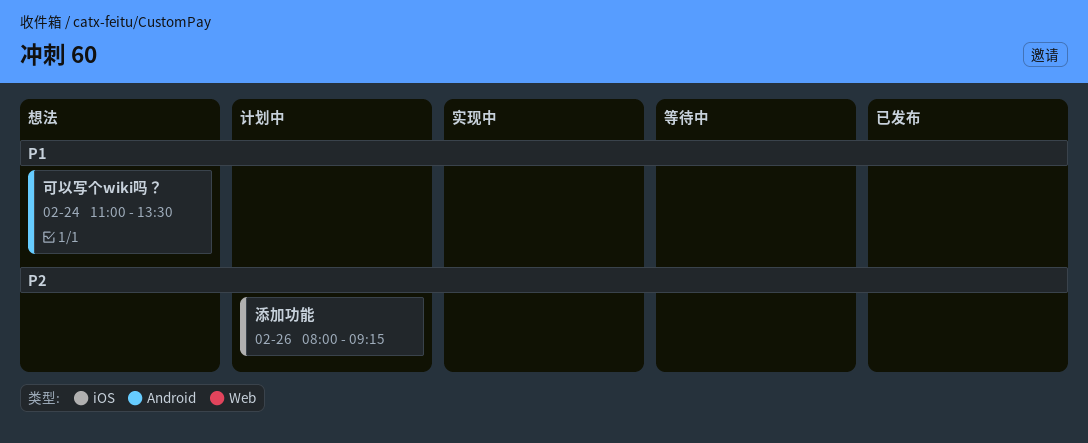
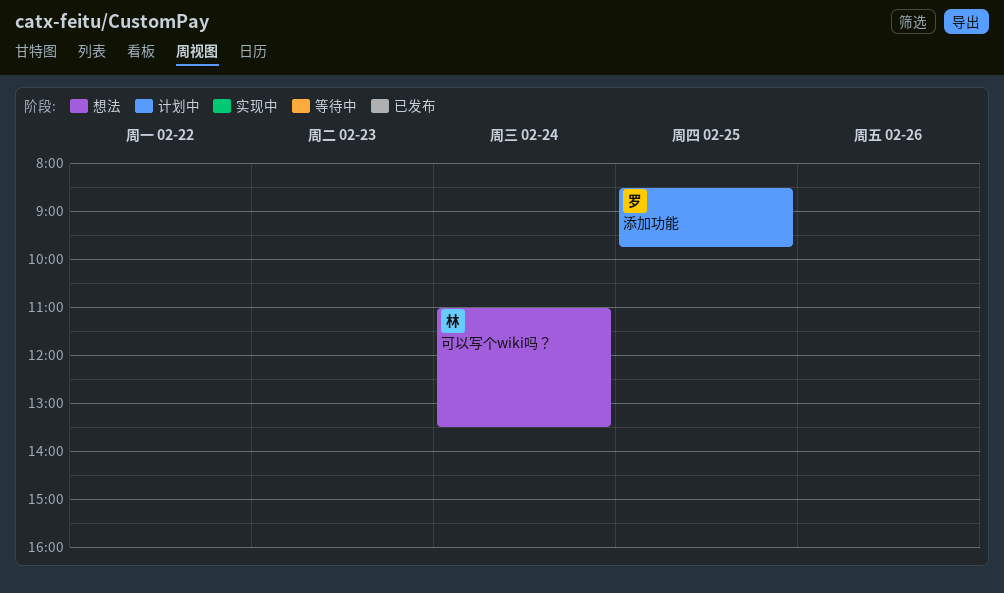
添加功能, day: Feb 26 -> Feb 25
添加功能, begins: 08:00 -> 08:30
添加功能, ends: 09:15 -> 09:45

